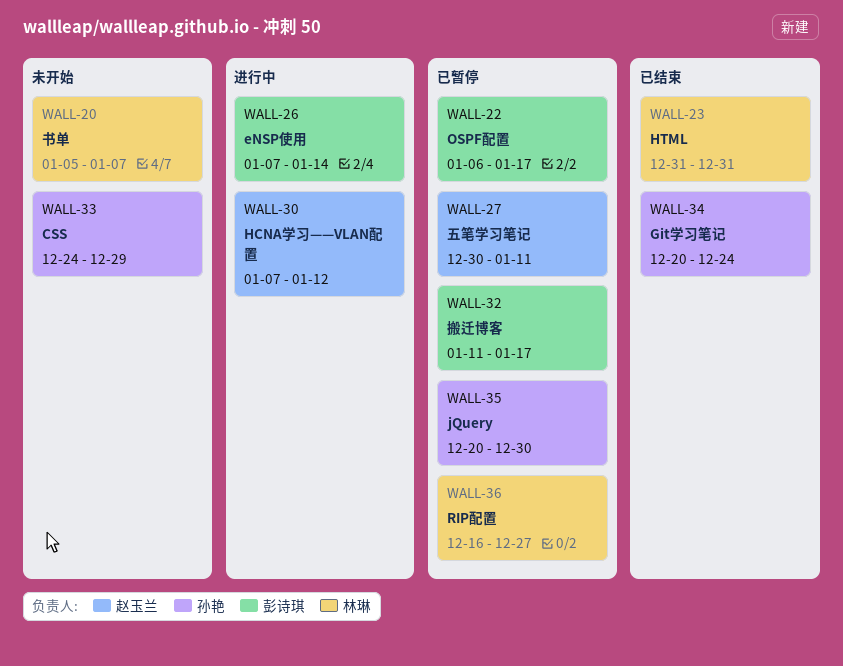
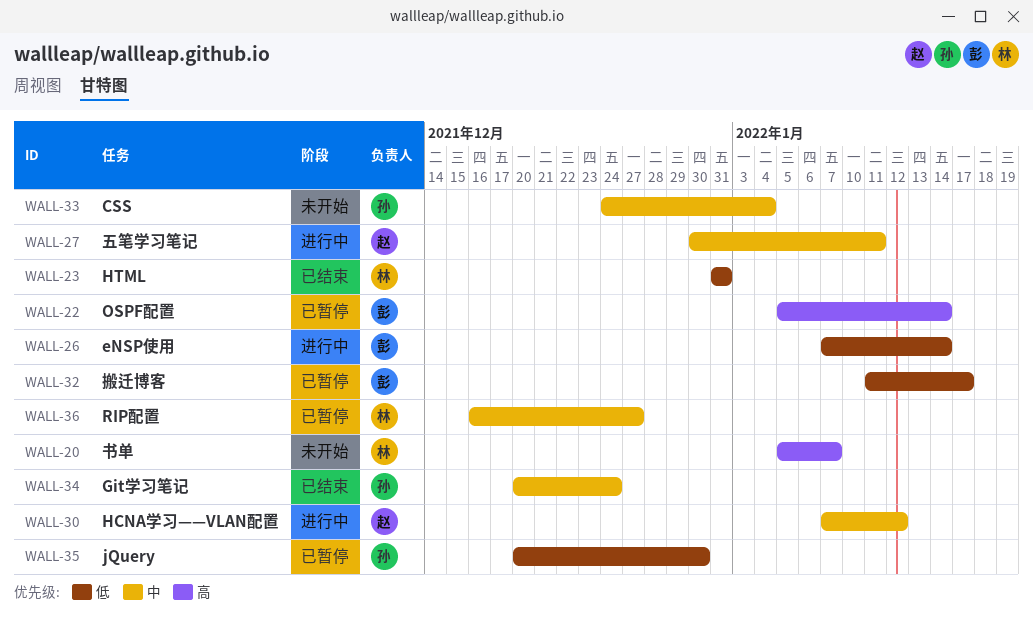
WALL-22, start: Jan 6 -> Jan 5
WALL-22, due: Jan 17 -> Jan 14
WALL-27, status: 已暂停 -> 进行中
WALL-33, due: Dec 29 -> Jan 4

